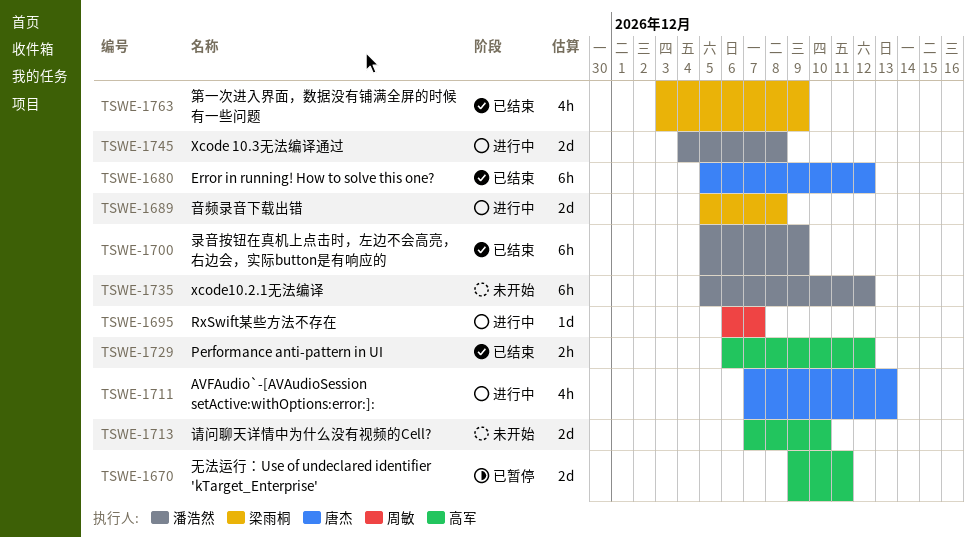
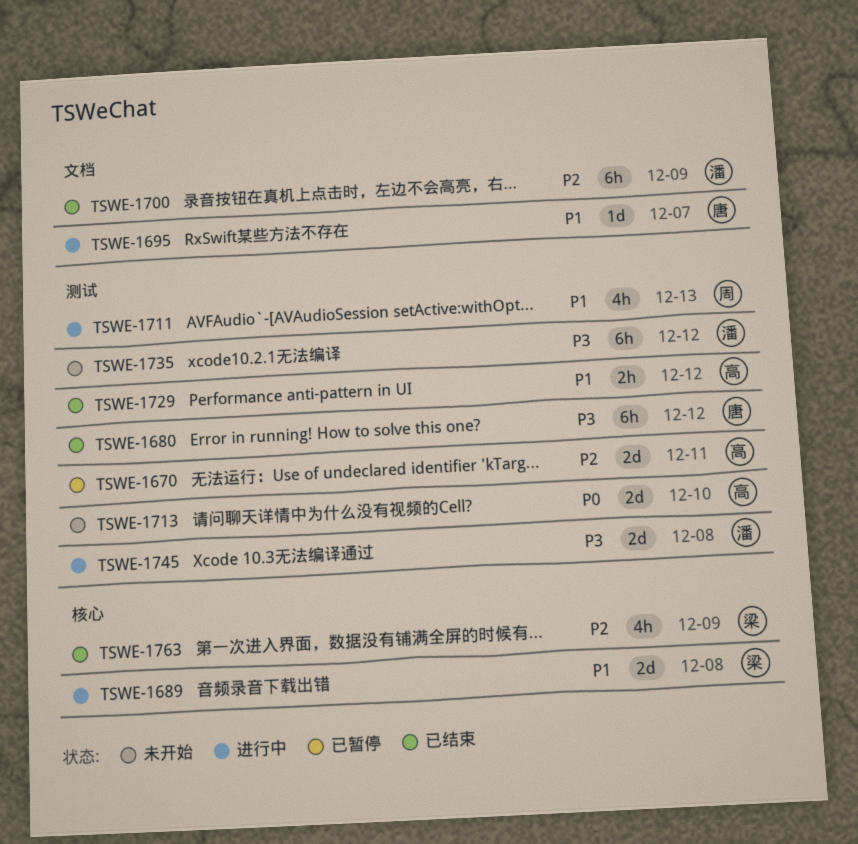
TSWE-1695, owner: 周敏 -> 唐杰
TSWE-1711, owner: 唐杰 -> 周敏

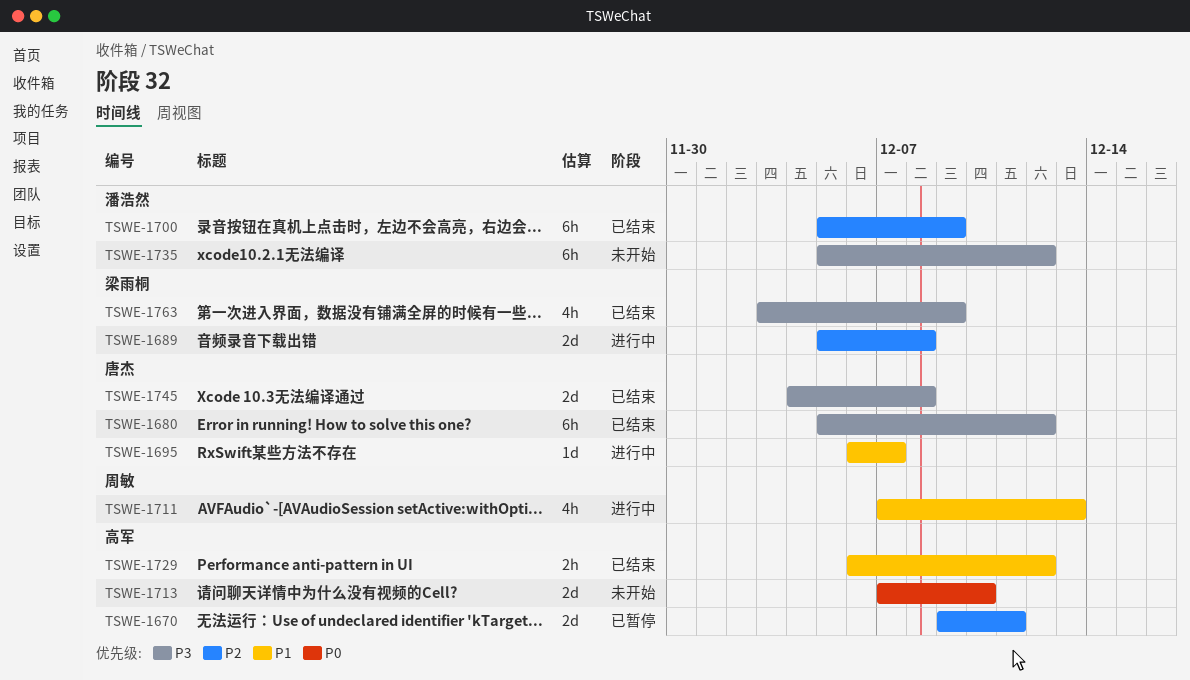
TSWE-1689, priority: P1 -> P2
TSWE-1745, status: 进行中 -> 已结束
TSWE-1745, owner: 潘浩然 -> 唐杰
TSWE-1763, priority: P2 -> P3

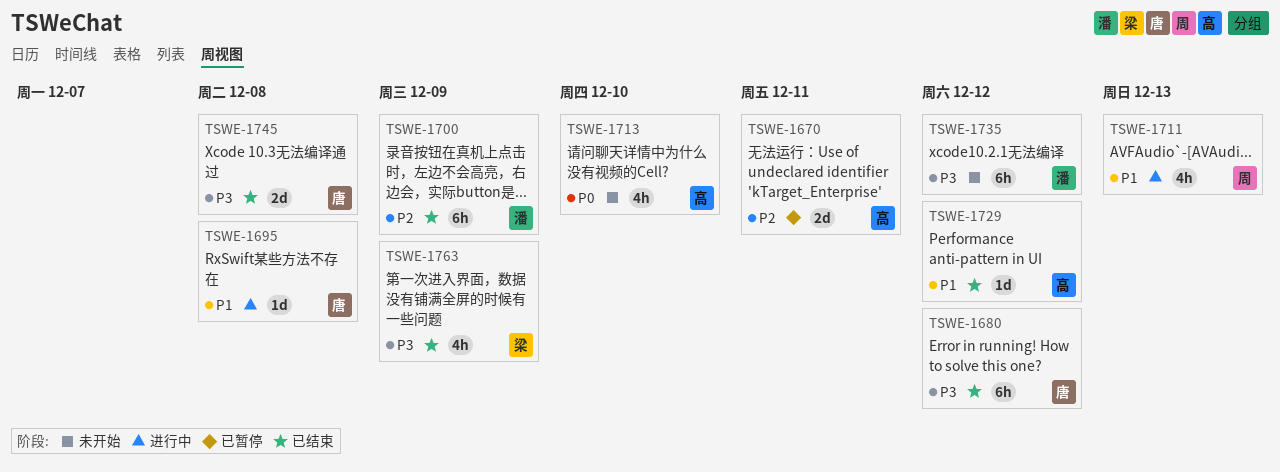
TSWE-1689: present -> none
TSWE-1695, due: Dec 7 -> Dec 8
TSWE-1713, estimate: 2d -> 4h
TSWE-1729, estimate: 2h -> 1d

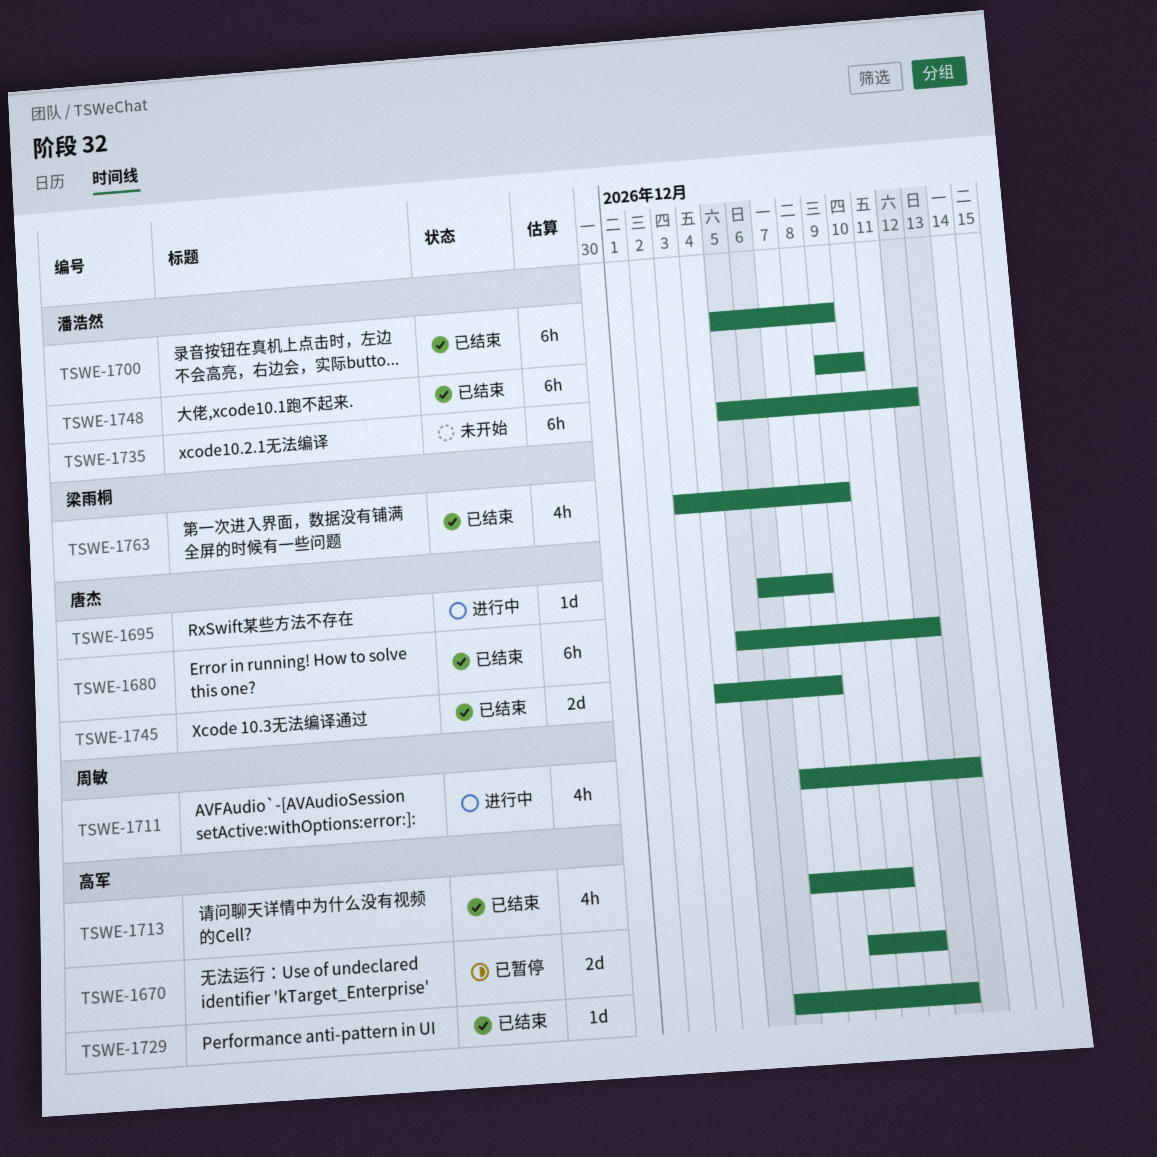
TSWE-1713, status: 未开始 -> 已结束
TSWE-1748: none -> present

